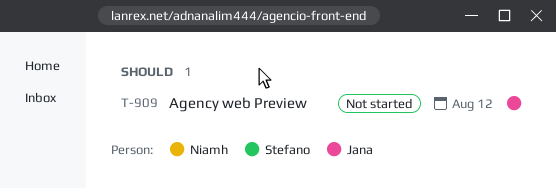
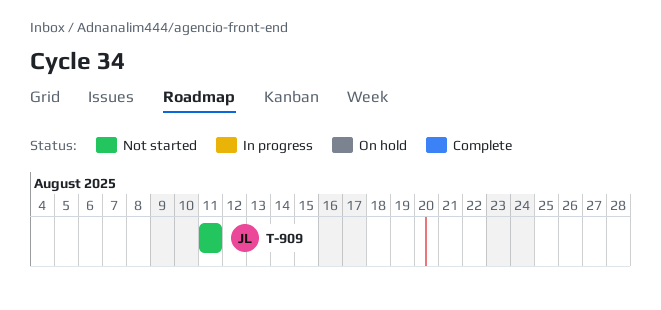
T-909, due: Aug 12 -> Aug 11

